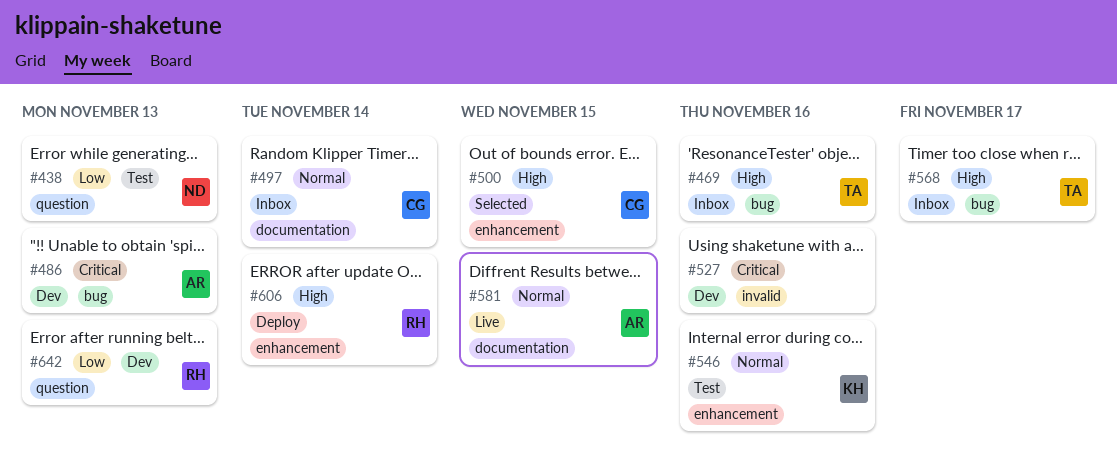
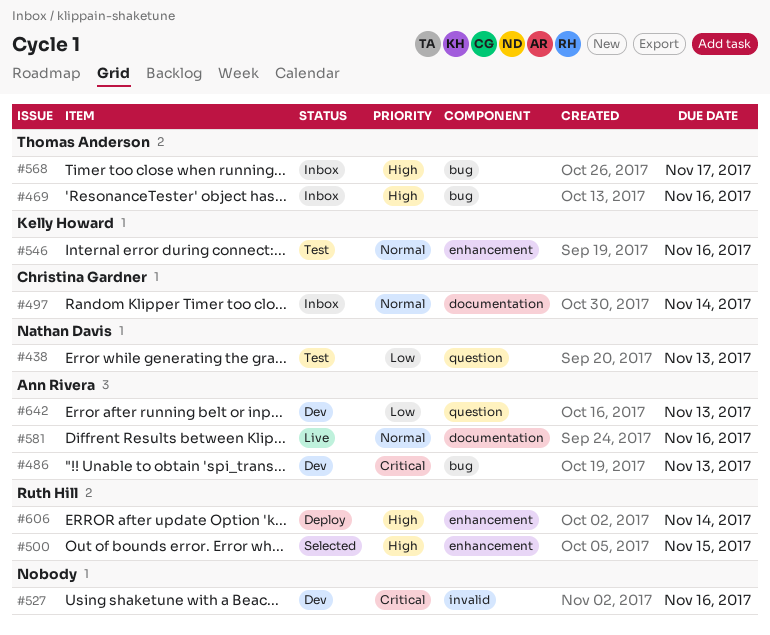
#500, owner: Christina Gardner -> Ruth Hill
#581, due: Nov 15 -> Nov 16
#642, owner: Ruth Hill -> Ann Rivera

